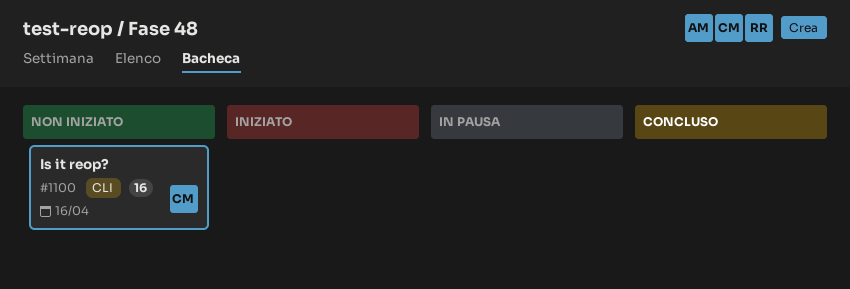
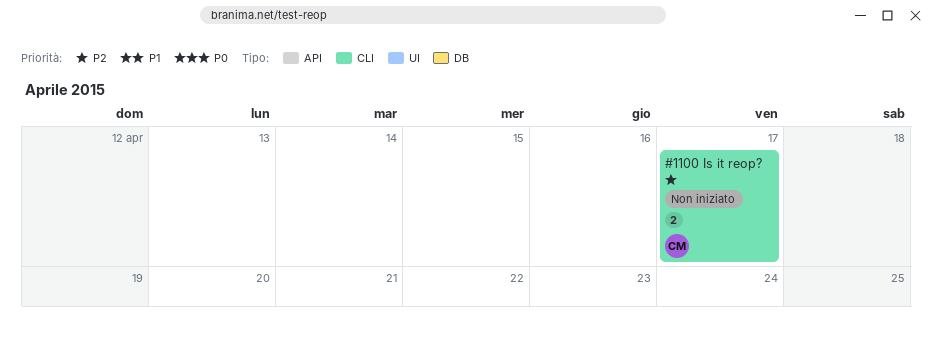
#1100, estimate: 16 -> 2
#1100, due: Apr 16 -> Apr 17

